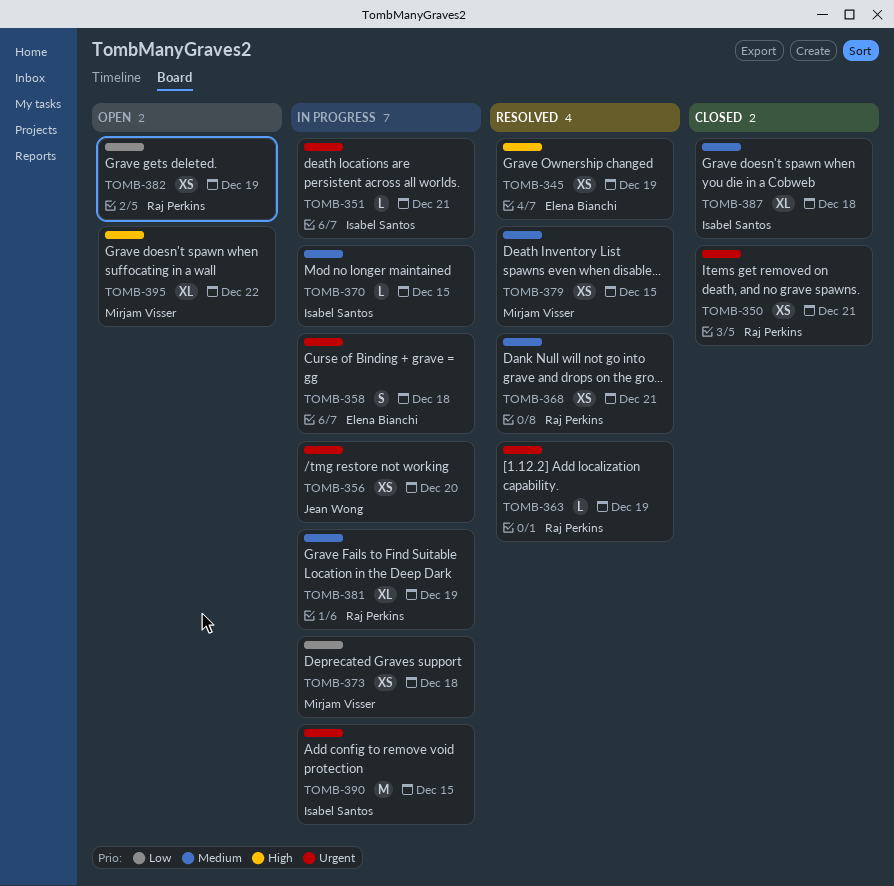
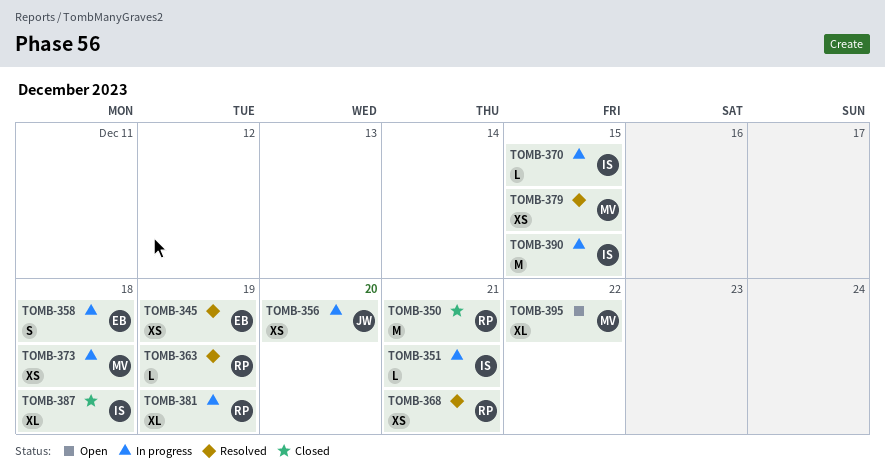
TOMB-350, estimate: XS -> M
TOMB-382: present -> none

